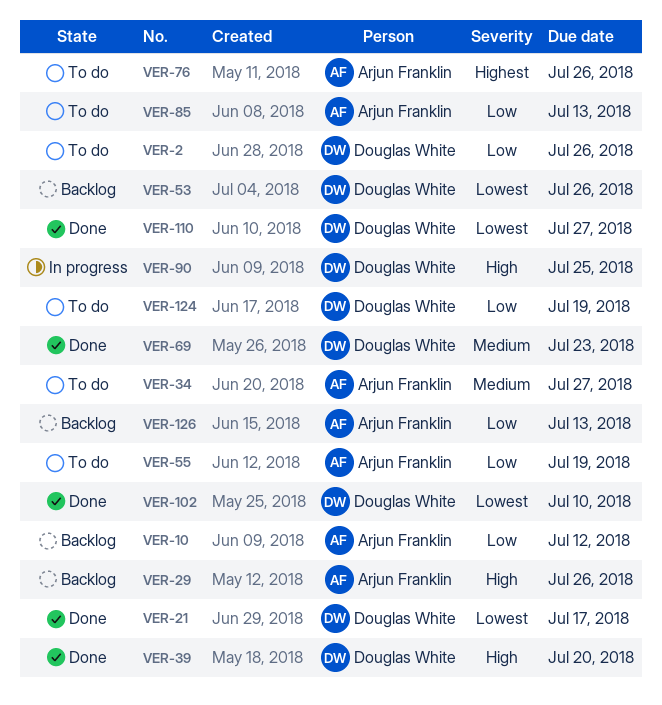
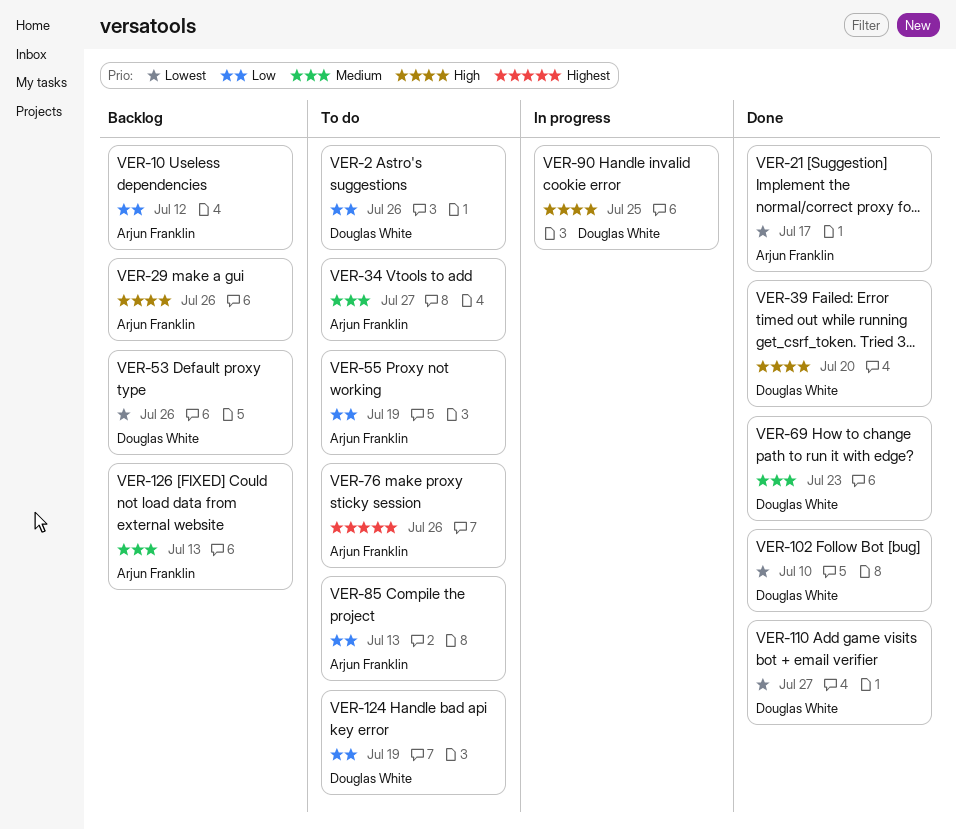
VER-21, owner: Douglas White -> Arjun Franklin
VER-126, priority: Low -> Medium

